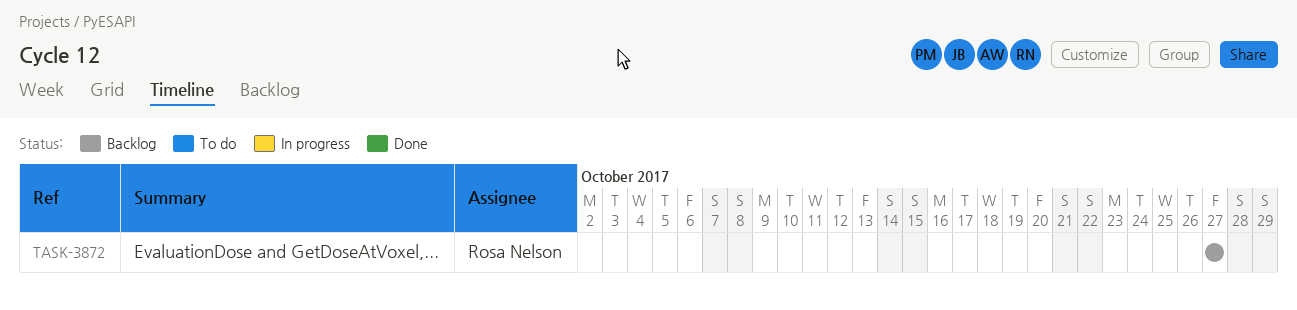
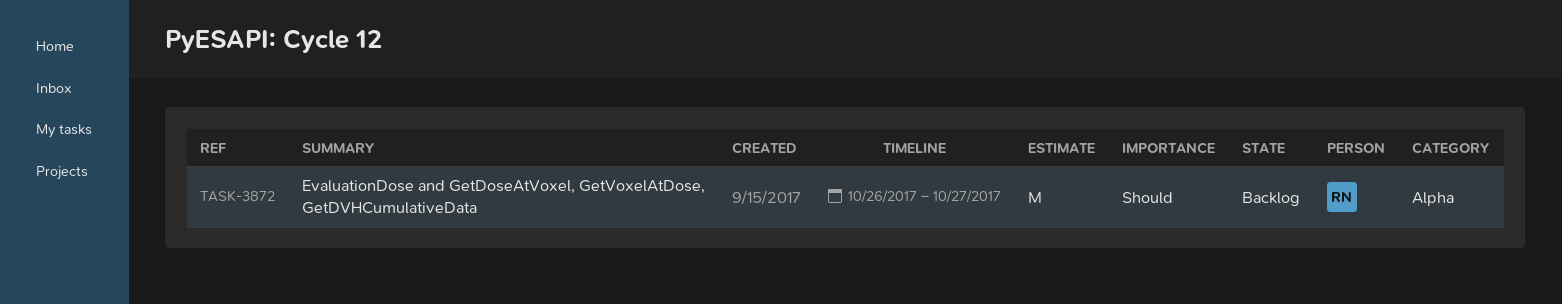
TASK-3872, start: Oct 27 -> Oct 26

